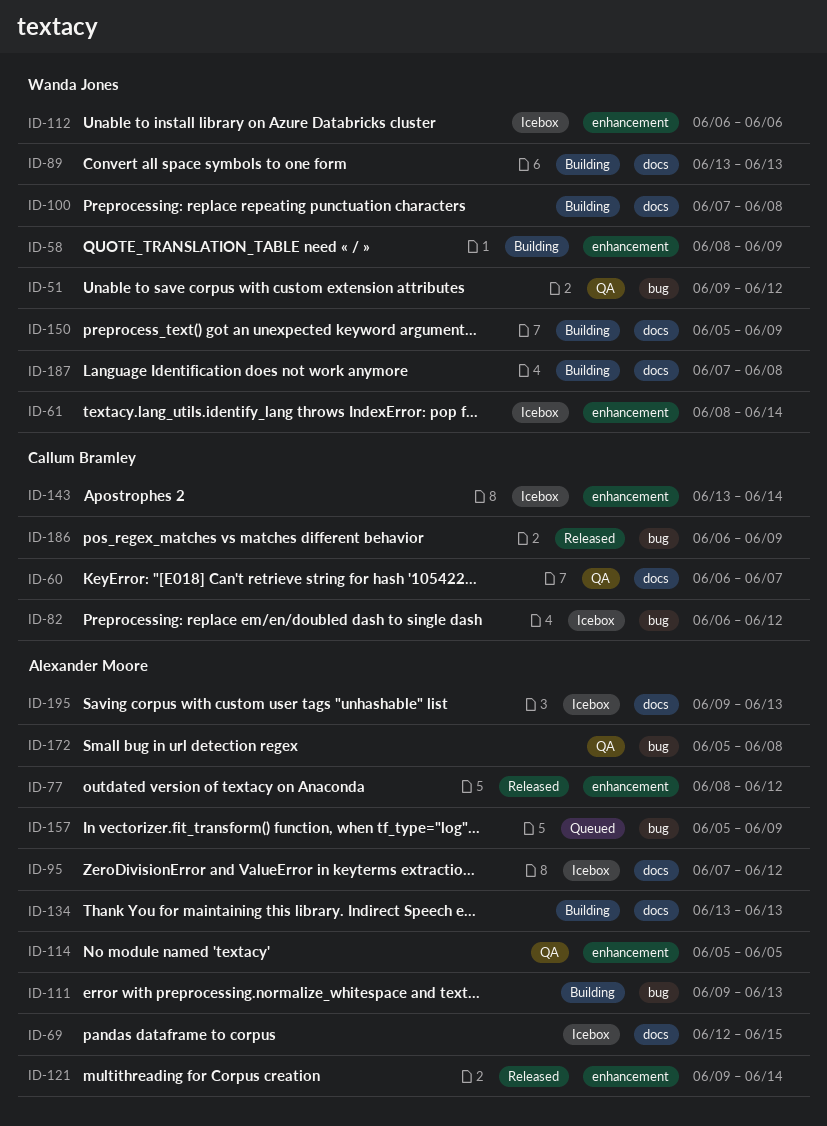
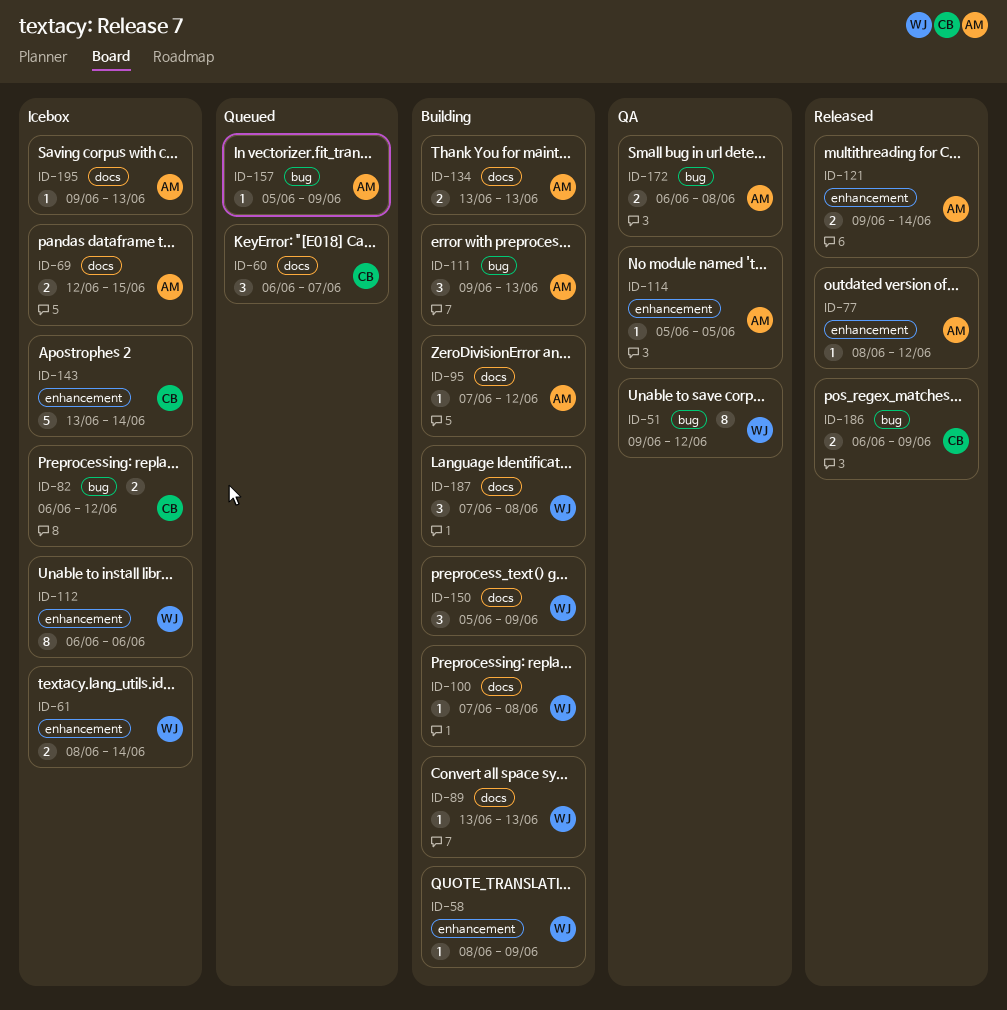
ID-60, status: QA -> Queued
ID-95, status: Icebox -> Building
ID-172, start: Jun 5 -> Jun 6

